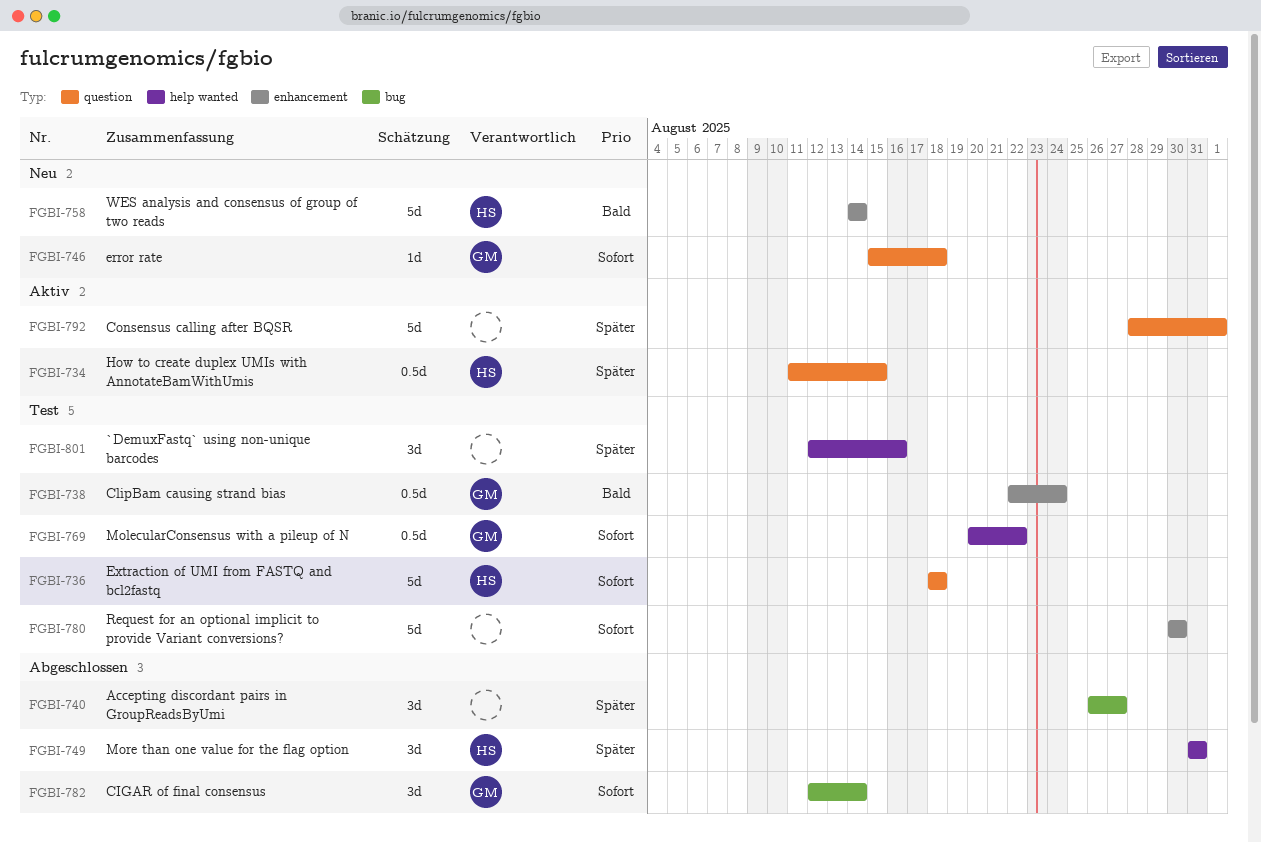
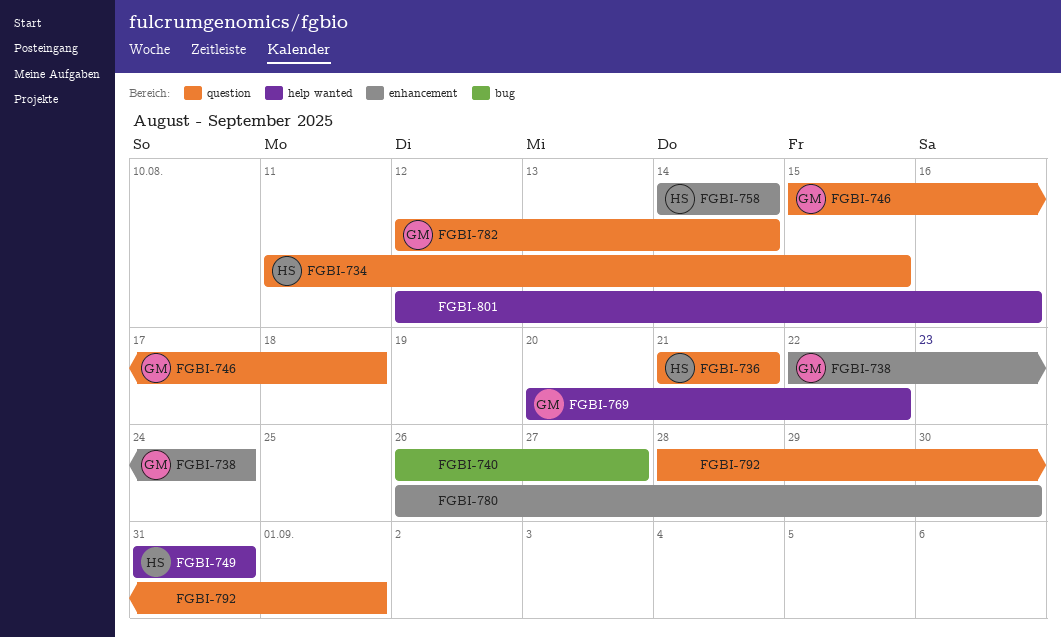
FGBI-736, start: Aug 18 -> Aug 21
FGBI-736, due: Aug 18 -> Aug 21
FGBI-780, start: Aug 30 -> Aug 26
FGBI-782, label: bug -> question

